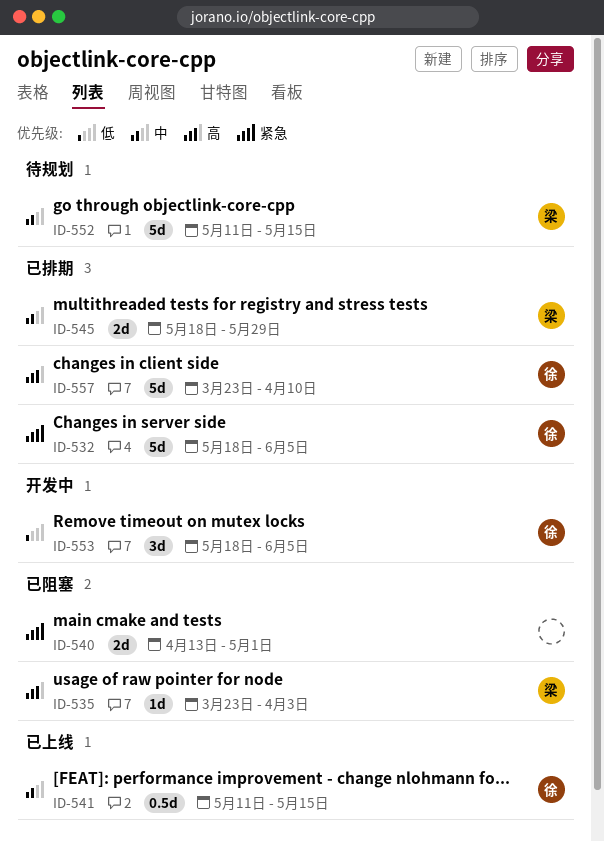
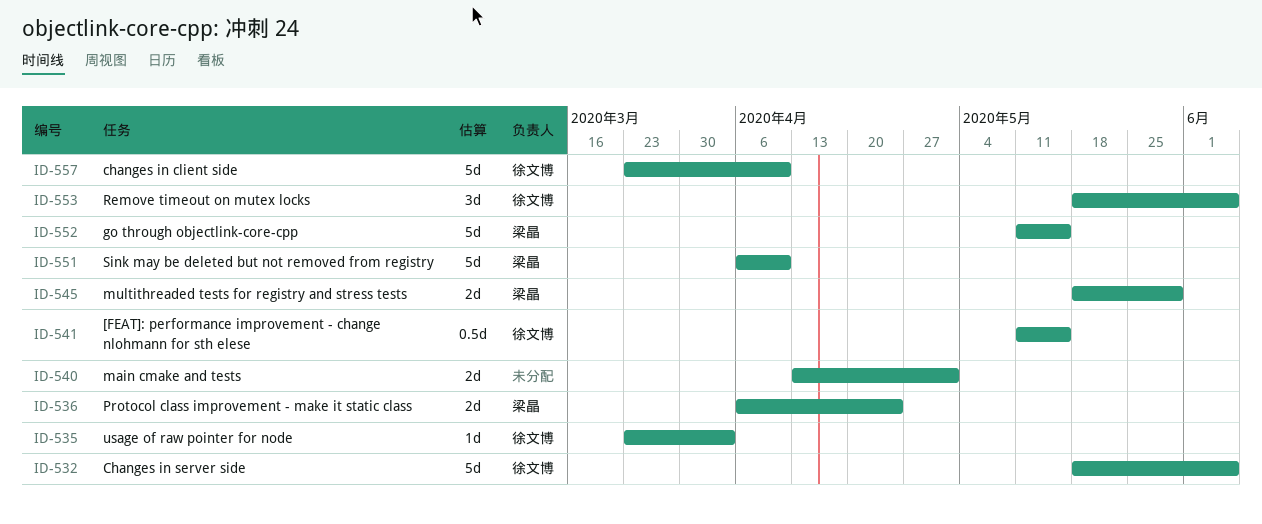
ID-535, owner: 梁晶 -> 徐文博
ID-536: none -> present
ID-551: none -> present

